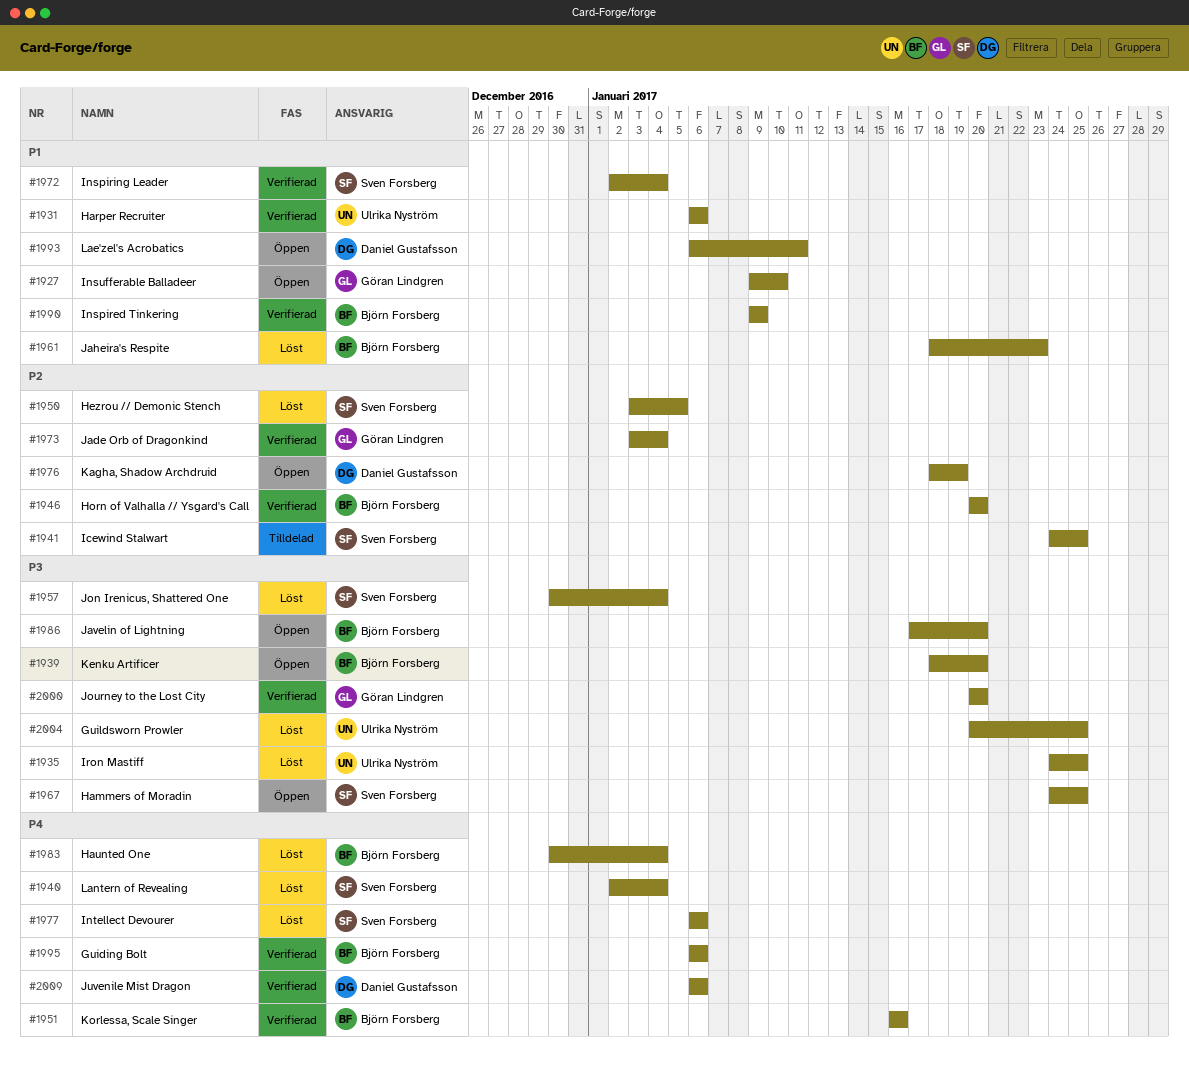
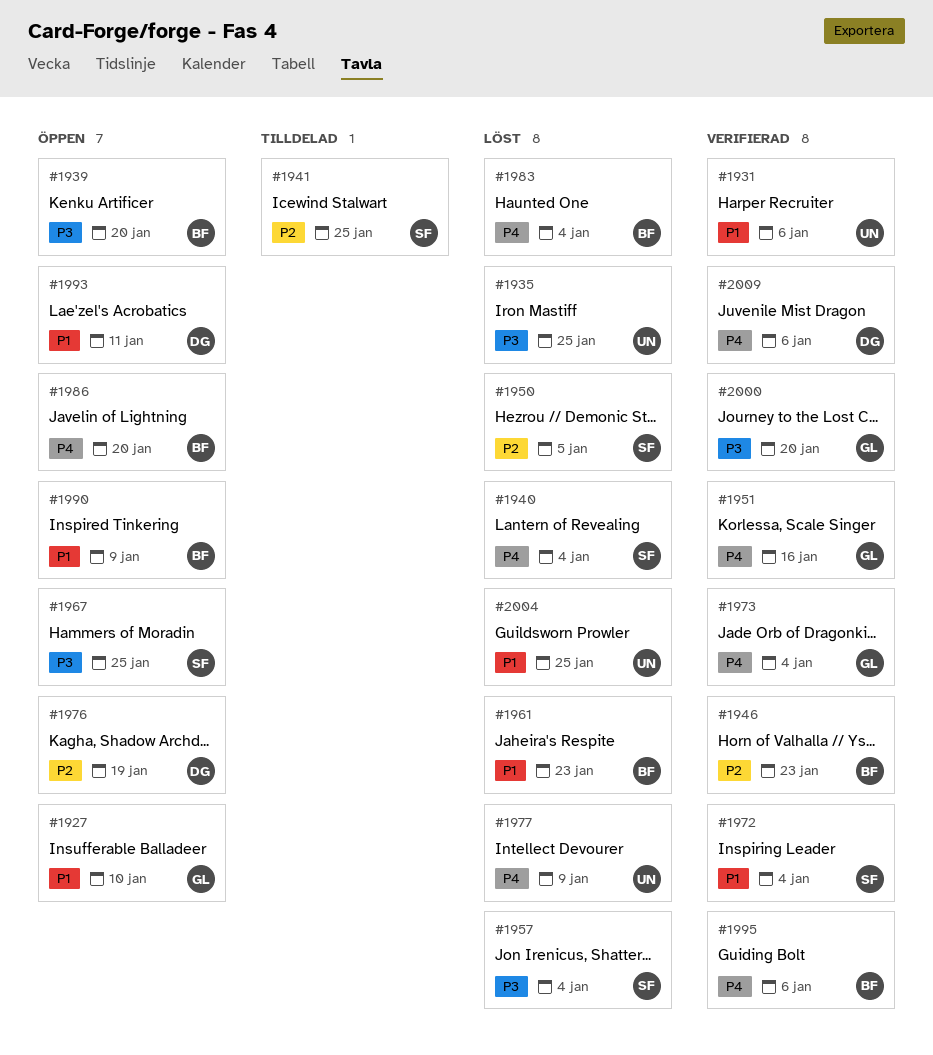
#1946, due: Jan 20 -> Jan 23
#1951, owner: Björn Forsberg -> Göran Lindgren
#1973, priority: P2 -> P4
#1977, owner: Sven Forsberg -> Ulrika Nyström
#1977, due: Jan 6 -> Jan 9
#1986, priority: P3 -> P4
#1990, status: Verifierad -> Öppen
#2004, priority: P3 -> P1

